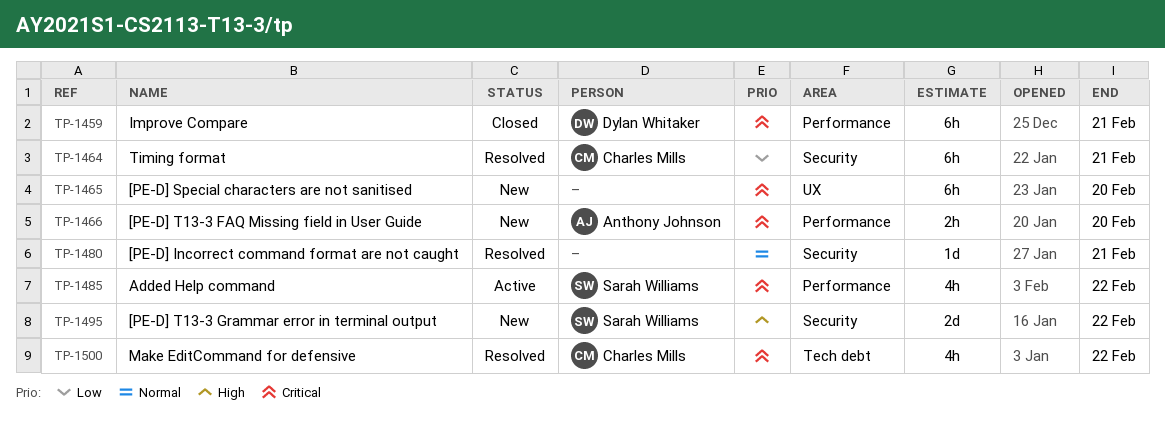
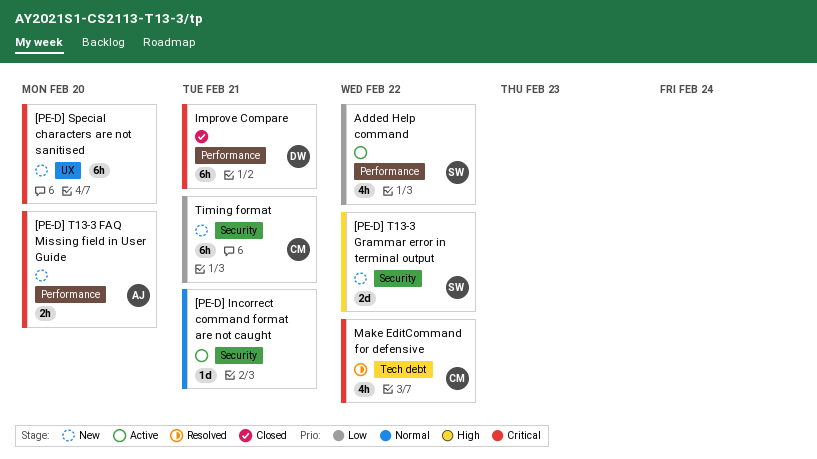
[PE-D] Incorrect command format are not caught, status: Resolved -> Active
Added Help command, priority: Critical -> Low
Timing format, status: Resolved -> New

